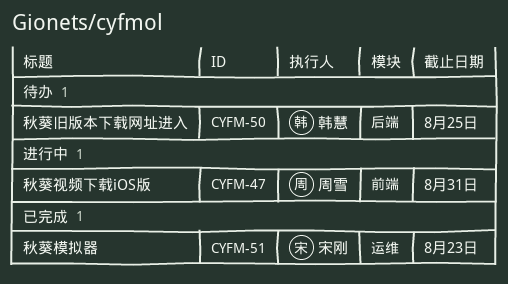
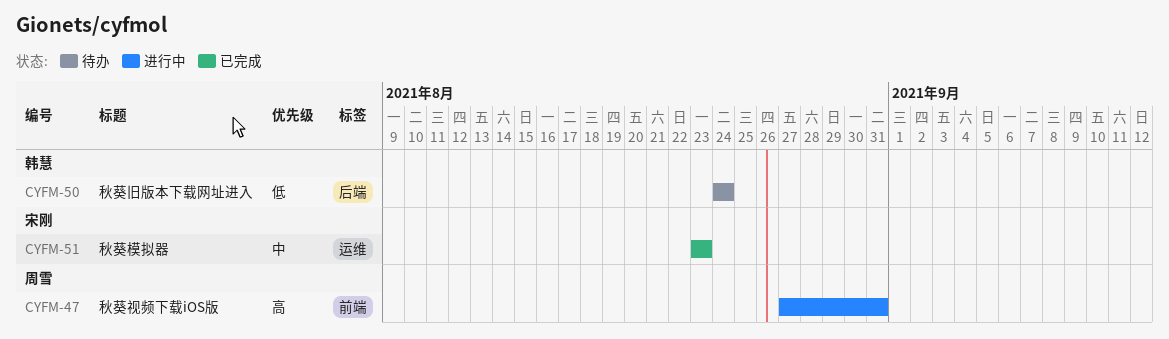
CYFM-50, due: Aug 25 -> Aug 24

